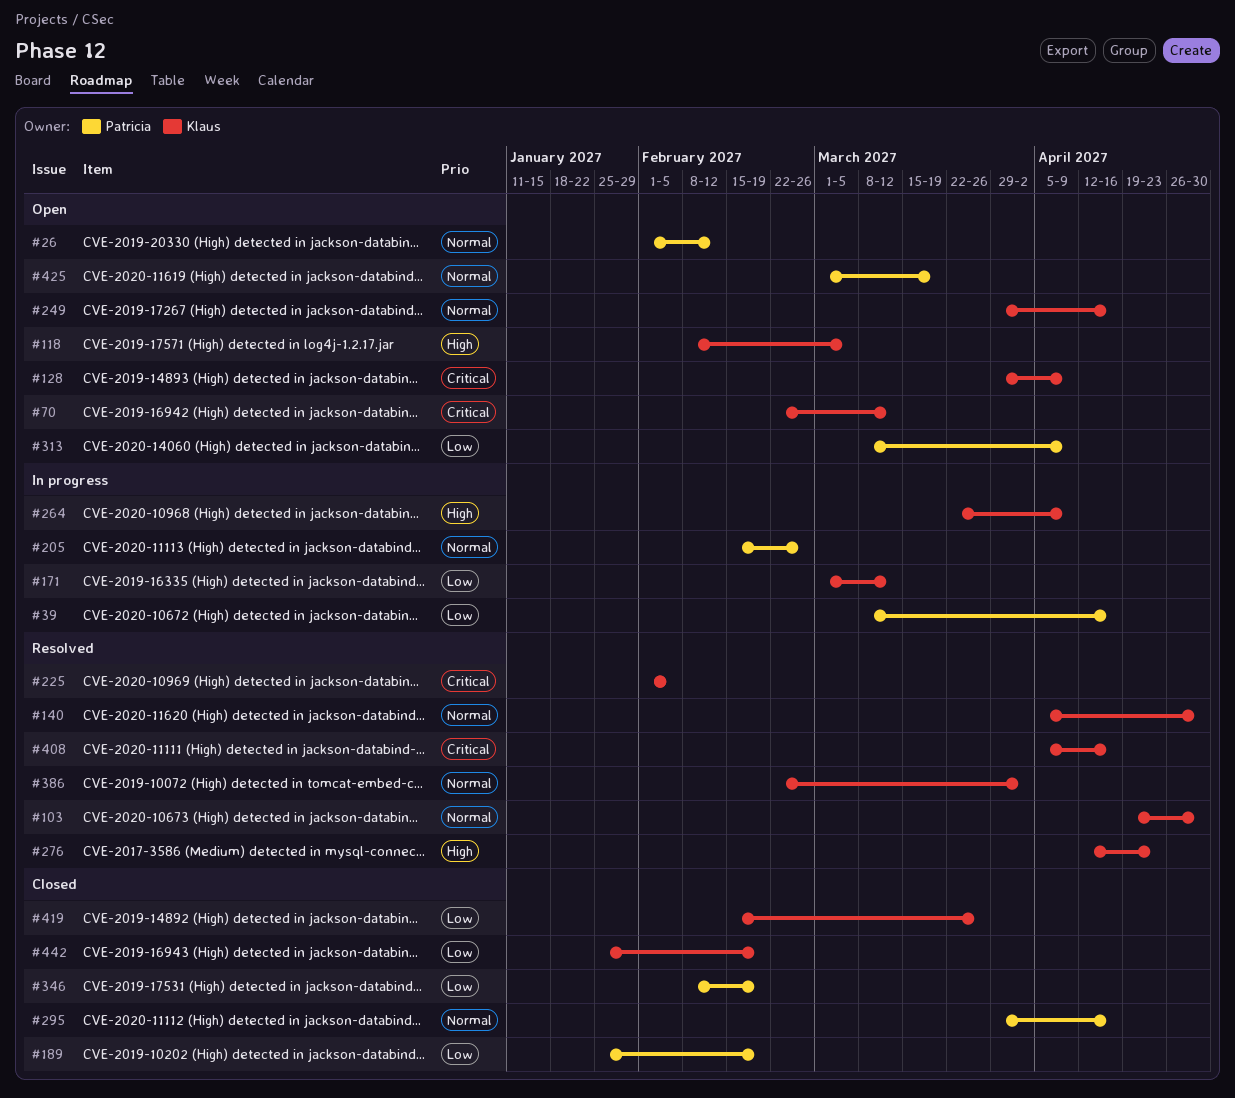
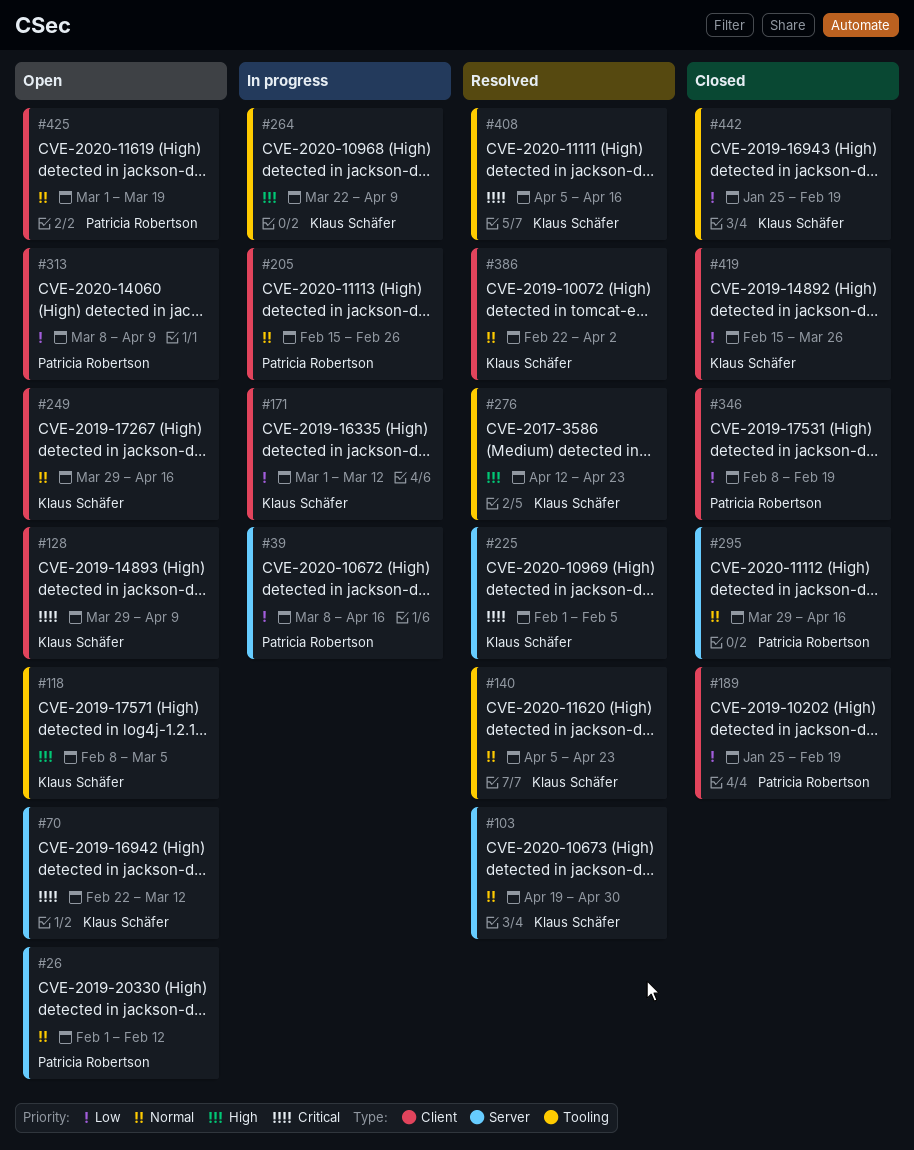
#140, due: Apr 30 -> Apr 23

